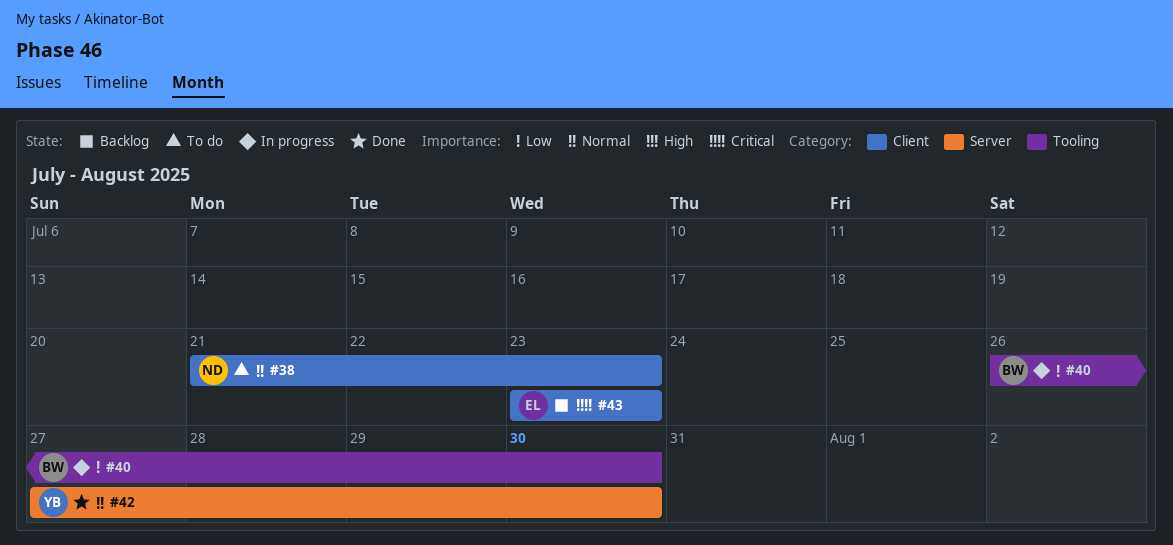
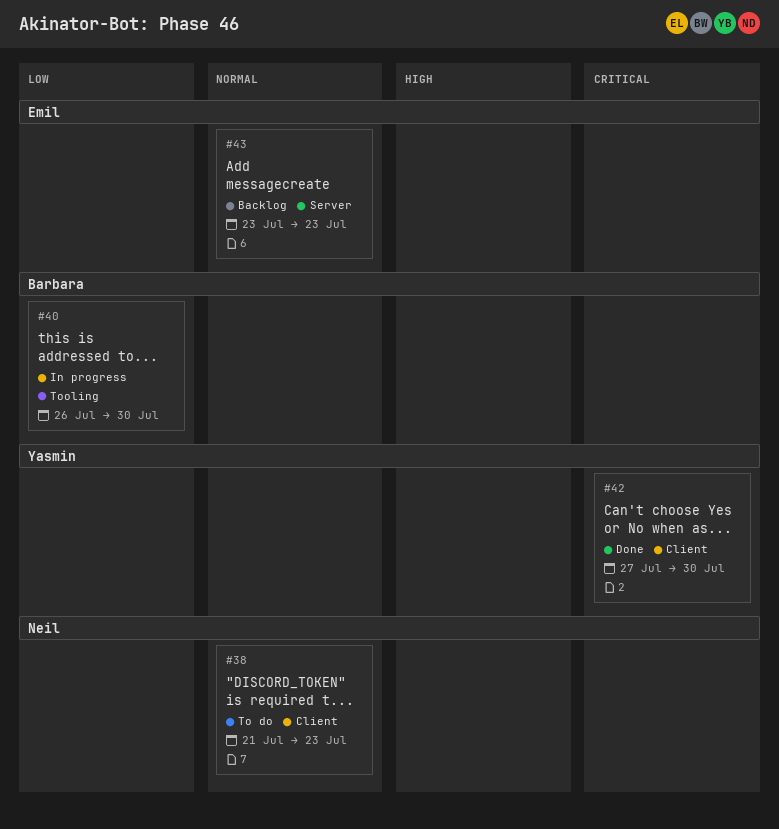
#42, priority: Normal -> Critical
#42, label: Server -> Client
#43, priority: Critical -> Normal
#43, label: Client -> Server

